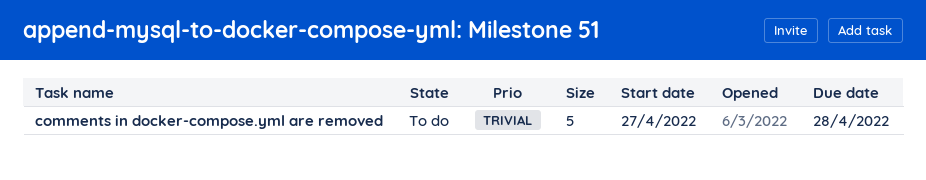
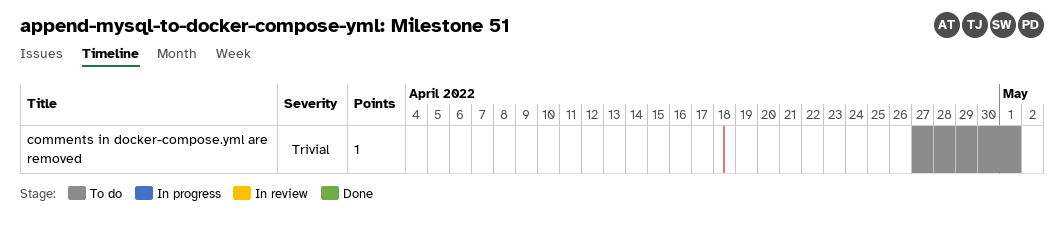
comments in docker-compose.yml are removed, estimate: 5 -> 1
comments in docker-compose.yml are removed, due: Apr 28 -> May 1

